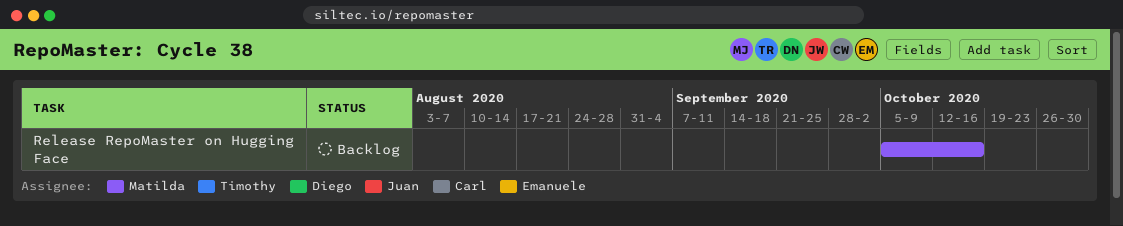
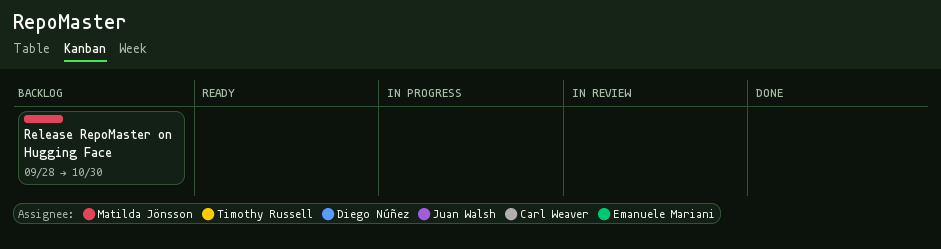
Release RepoMaster on Hugging Face, start: Oct 5 -> Sep 28
Release RepoMaster on Hugging Face, due: Oct 16 -> Oct 30

